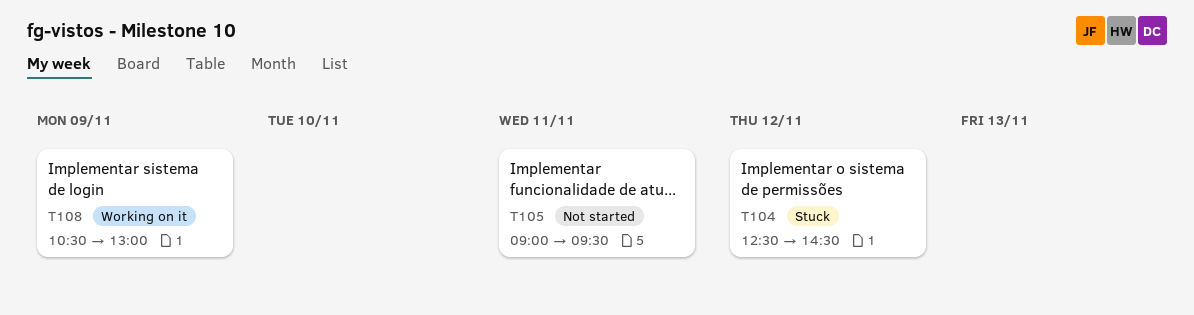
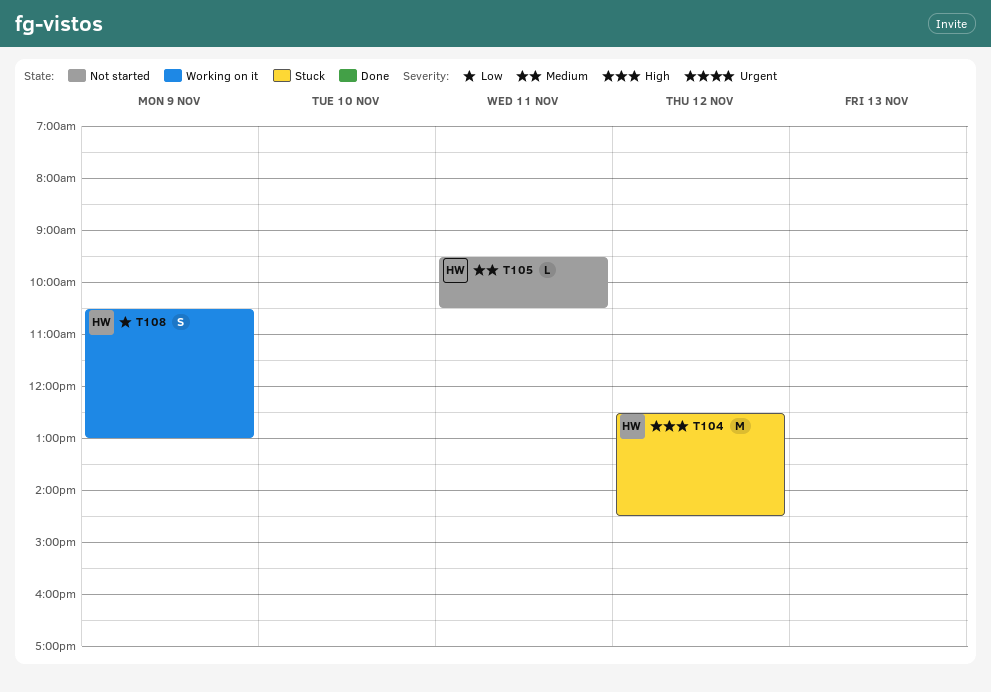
T105, begins: 09:00 -> 09:30
T105, ends: 09:30 -> 10:30

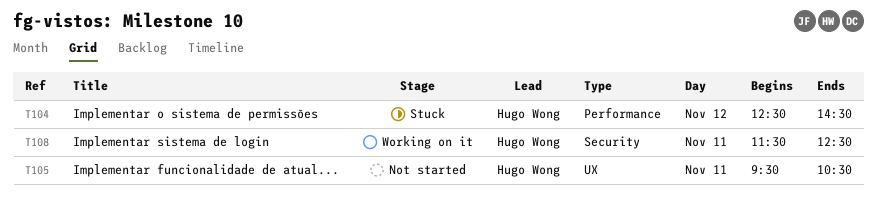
T108, day: Nov 9 -> Nov 11
T108, begins: 10:30 -> 11:30
T108, ends: 13:00 -> 12:30

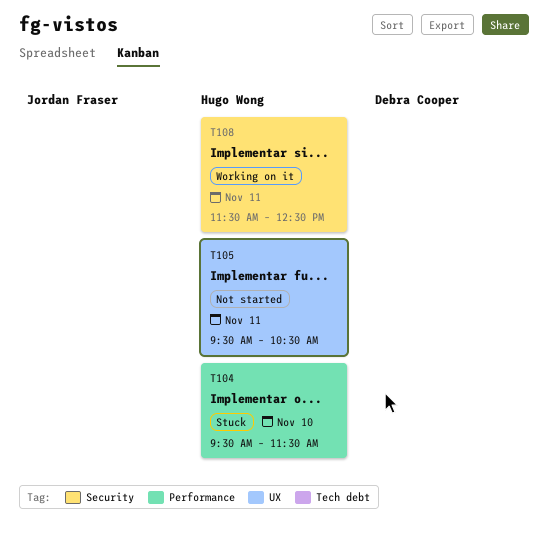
T104, day: Nov 12 -> Nov 10
T104, begins: 12:30 -> 09:30
T104, ends: 14:30 -> 11:30

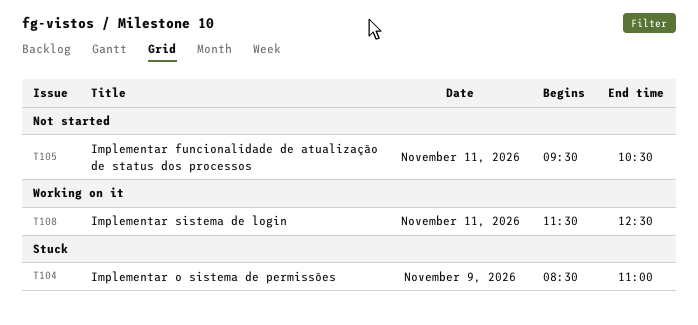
T104, day: Nov 10 -> Nov 9
T104, begins: 09:30 -> 08:30
T104, ends: 11:30 -> 11:00

